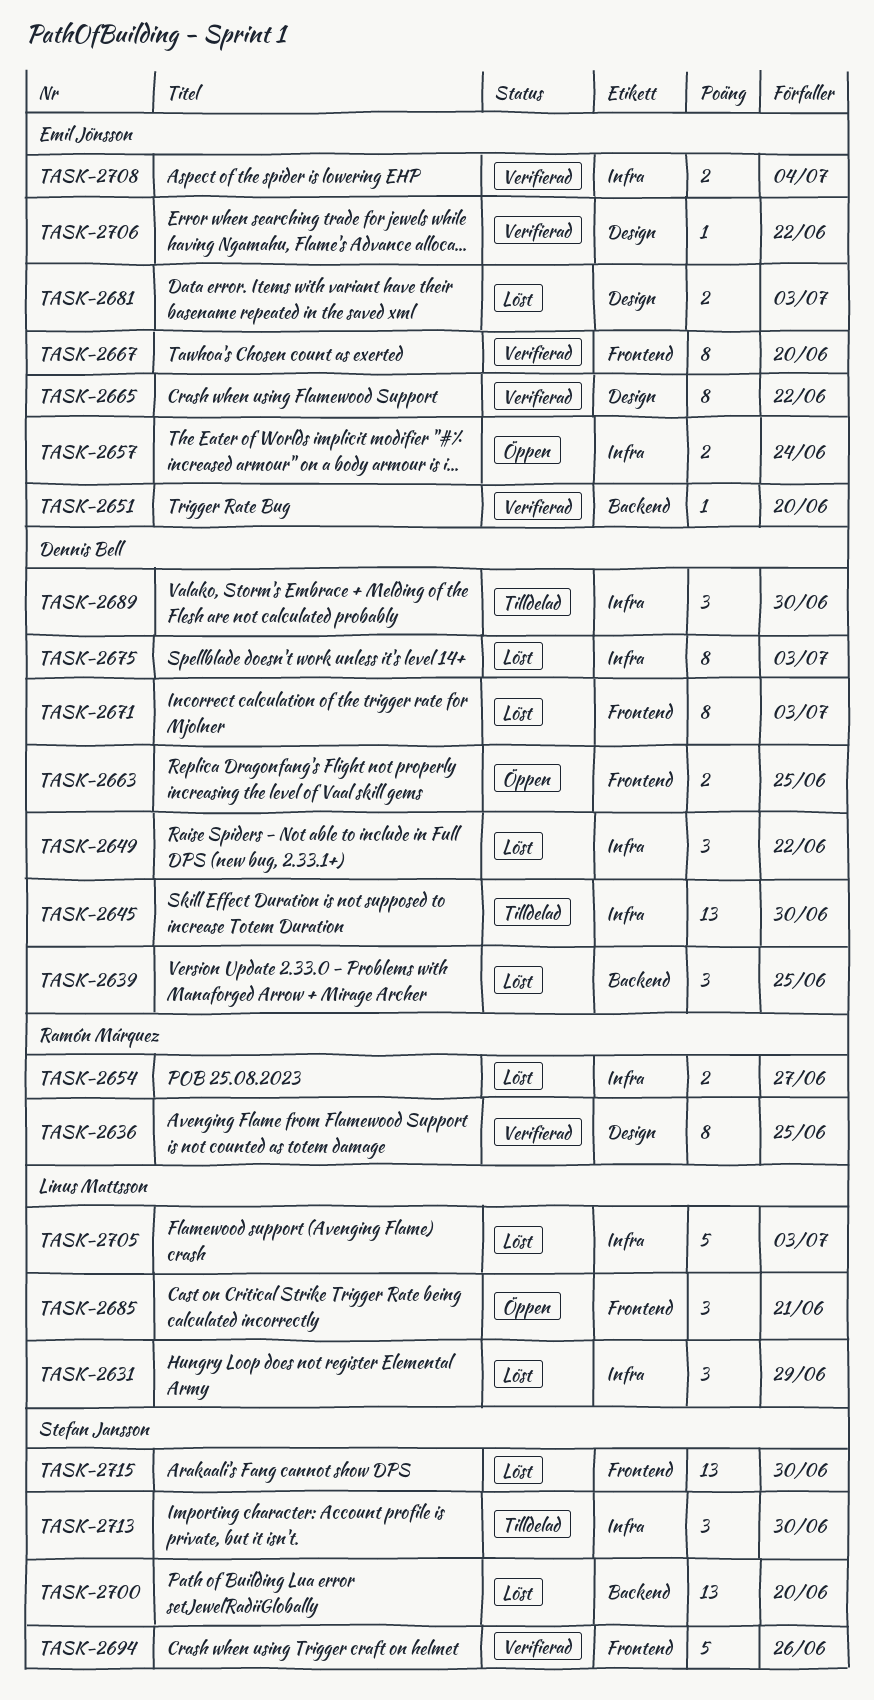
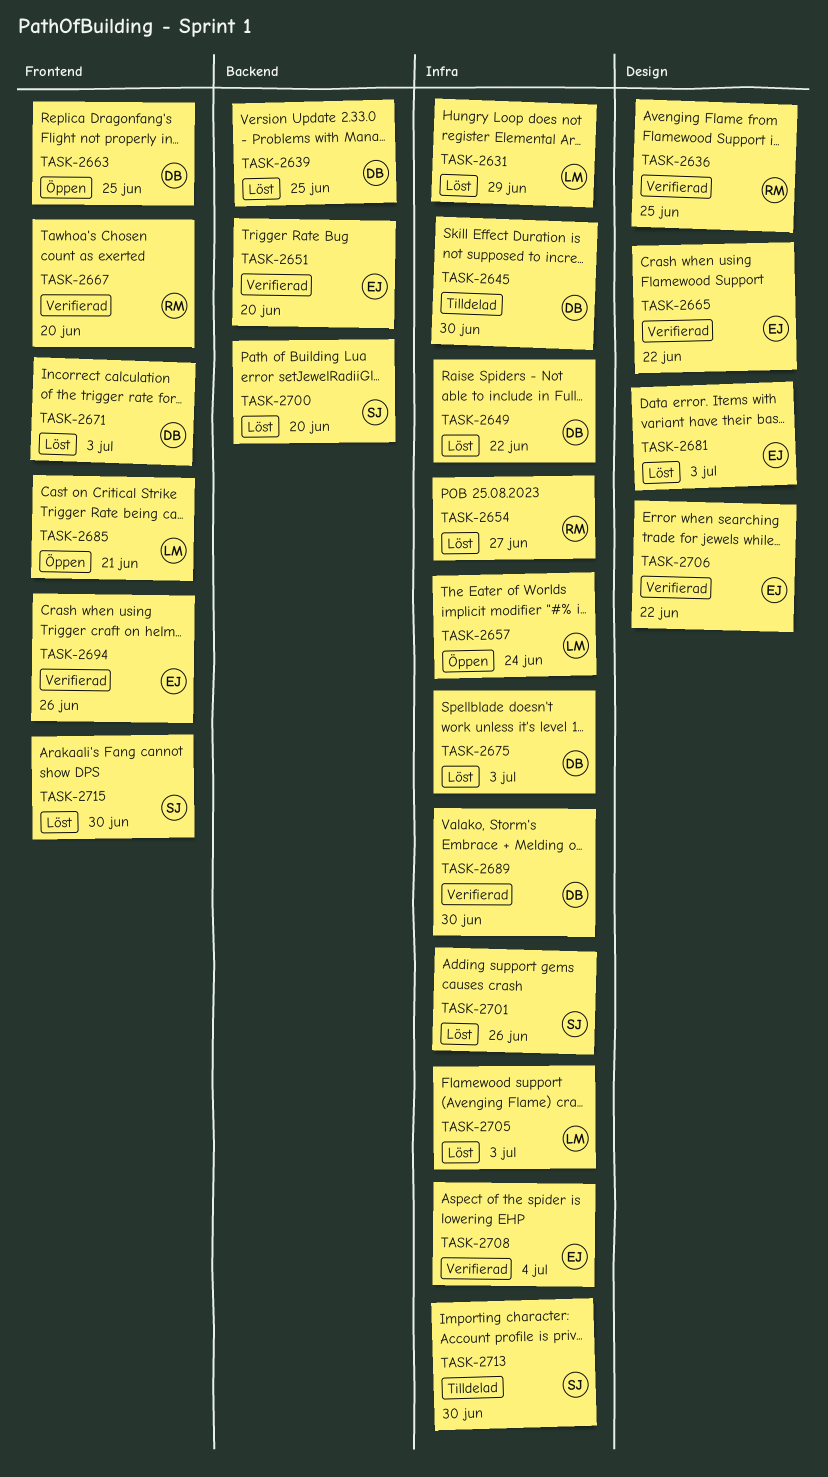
TASK-2657, owner: Emil Jönsson -> Linus Mattsson
TASK-2667, owner: Emil Jönsson -> Ramón Márquez
TASK-2689, status: Tilldelad -> Verifierad
TASK-2694, owner: Stefan Jansson -> Emil Jönsson
TASK-2701: none -> present

